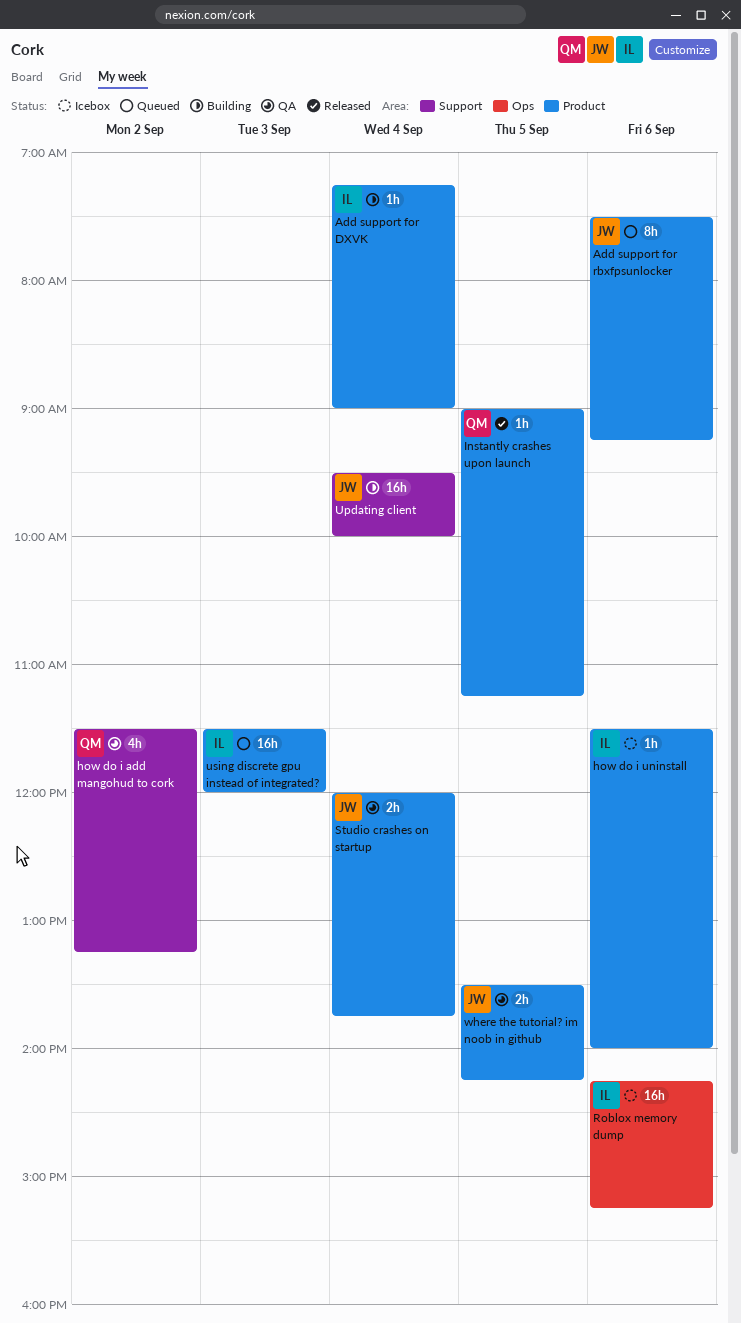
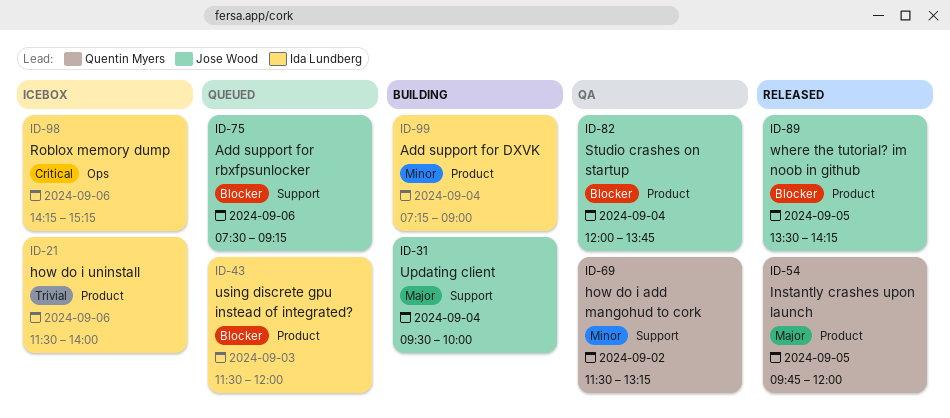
Add support for rbxfpsunlocker, label: Product -> Support
Instantly crashes upon launch, begins: 09:00 -> 09:45
Instantly crashes upon launch, ends: 11:15 -> 12:00
where the tutorial? im noob in github, status: QA -> Released

